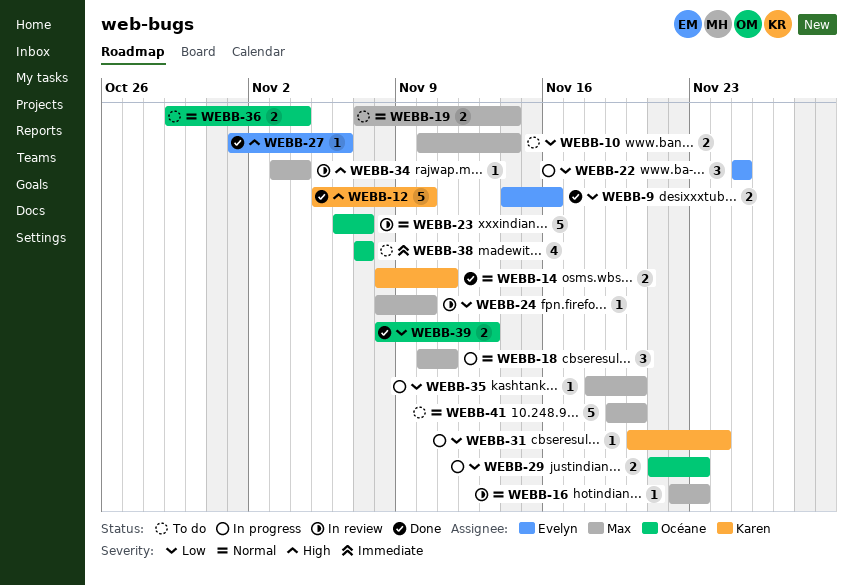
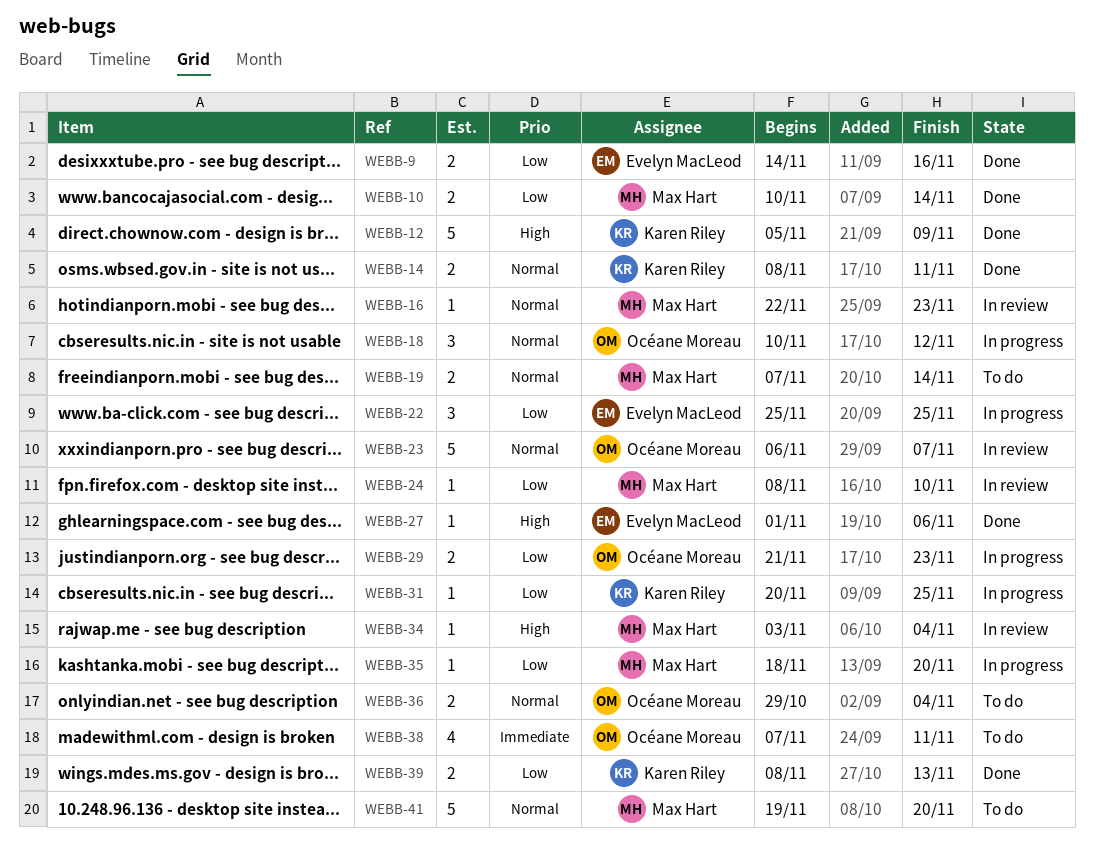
WEBB-10, status: To do -> Done
WEBB-12, due: Nov 10 -> Nov 9
WEBB-18, owner: Max Hart -> Océane Moreau
WEBB-18, due: Nov 11 -> Nov 12
WEBB-31, due: Nov 24 -> Nov 25
WEBB-38, due: Nov 7 -> Nov 11
WEBB-39, owner: Océane Moreau -> Karen Riley

